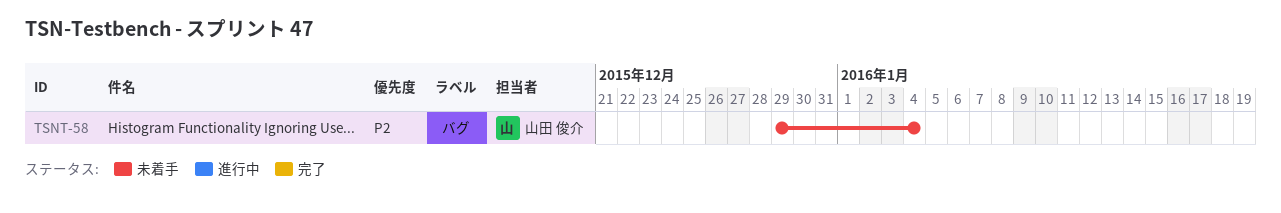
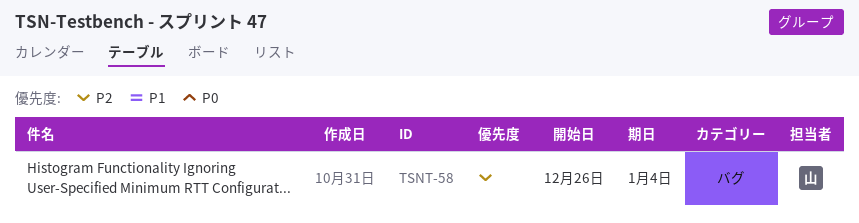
TSNT-58, start: Dec 29 -> Dec 26

